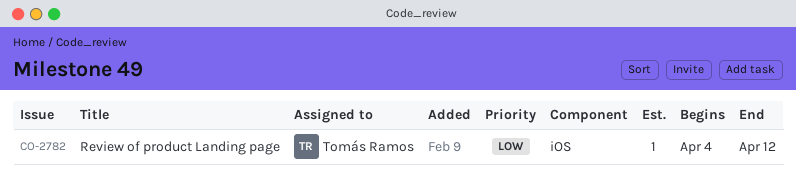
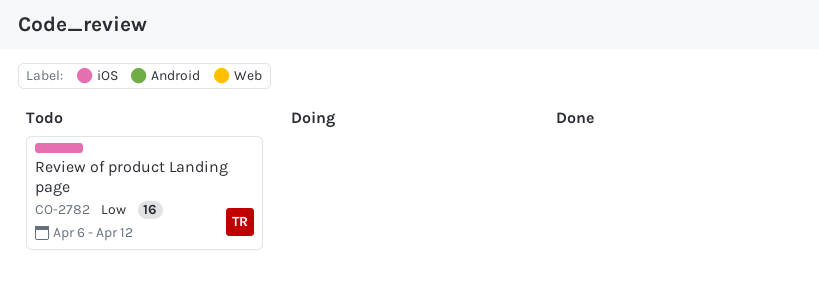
CO-2782, estimate: 1 -> 16
CO-2782, start: Apr 4 -> Apr 6

